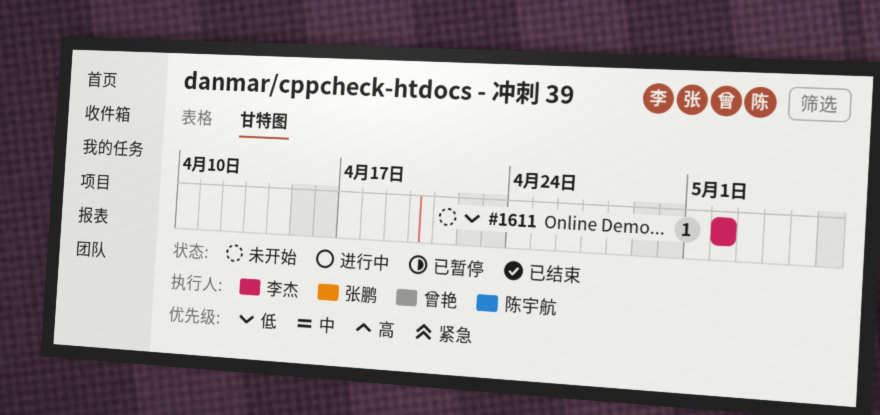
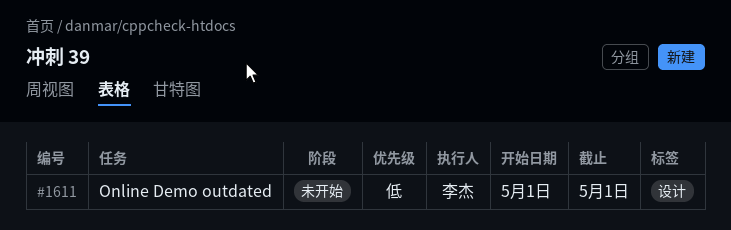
#1611, start: May 2 -> May 1
#1611, due: May 2 -> May 1

